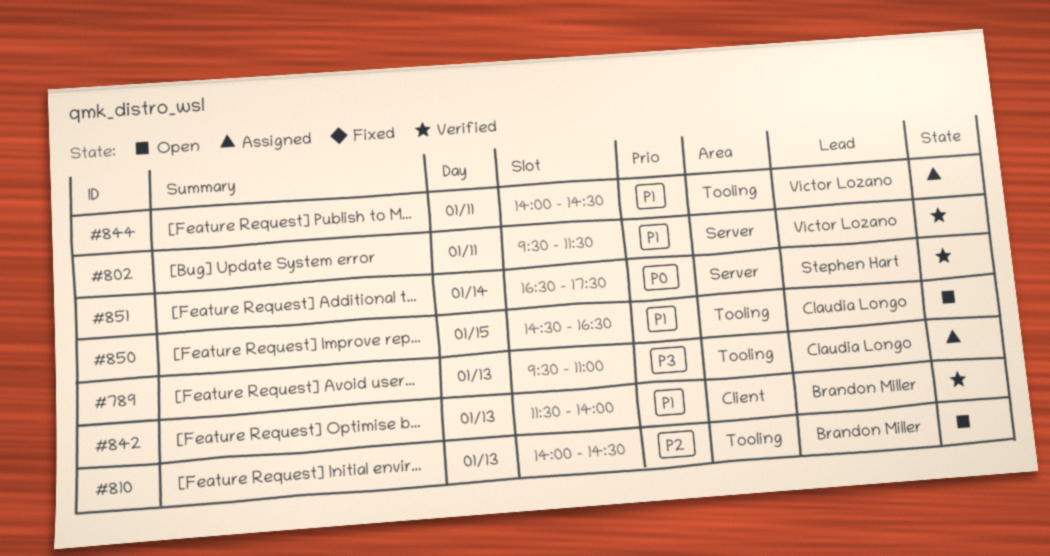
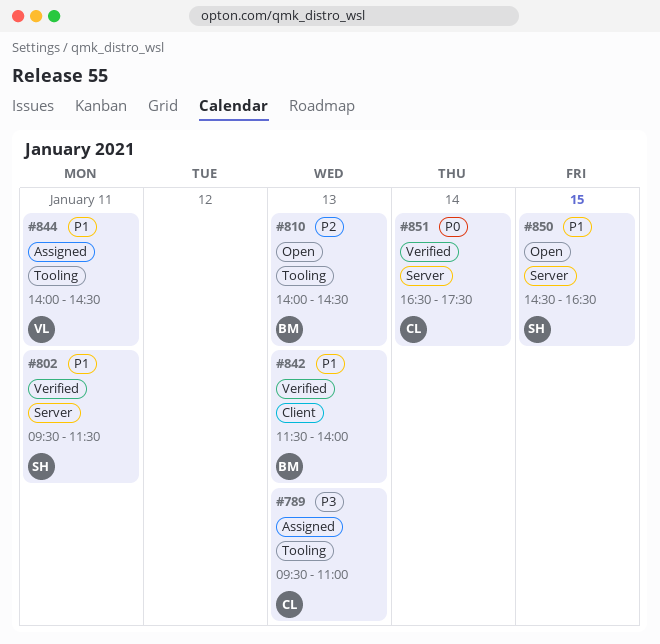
#802, owner: Víctor Lozano -> Stephen Hart
#850, owner: Claudia Longo -> Stephen Hart
#850, label: Tooling -> Server
#851, owner: Stephen Hart -> Claudia Longo

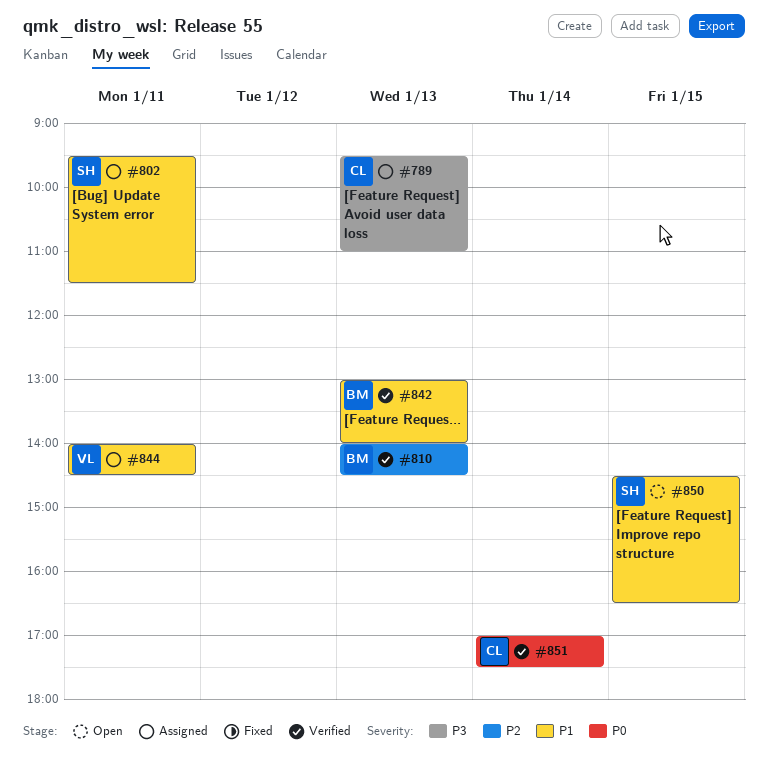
#802, status: Verified -> Assigned
#810, status: Open -> Verified
#842, begins: 11:30 -> 13:00
#851, begins: 16:30 -> 17:00

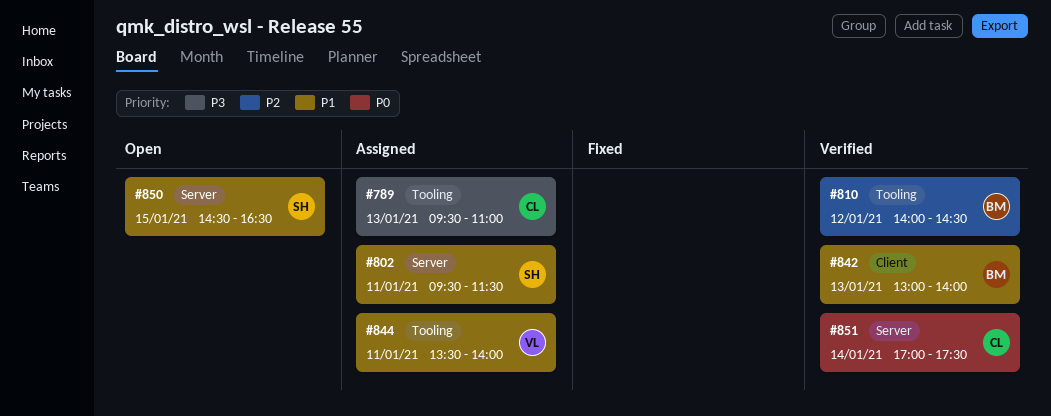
#810, day: Jan 13 -> Jan 12
#844, begins: 14:00 -> 13:30
#844, ends: 14:30 -> 14:00

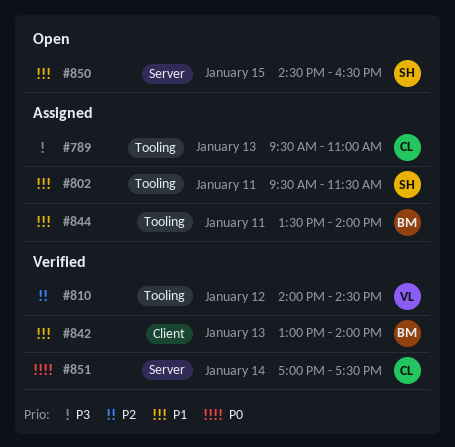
#802, label: Server -> Tooling
#810, owner: BM -> VL
#844, owner: VL -> BM

